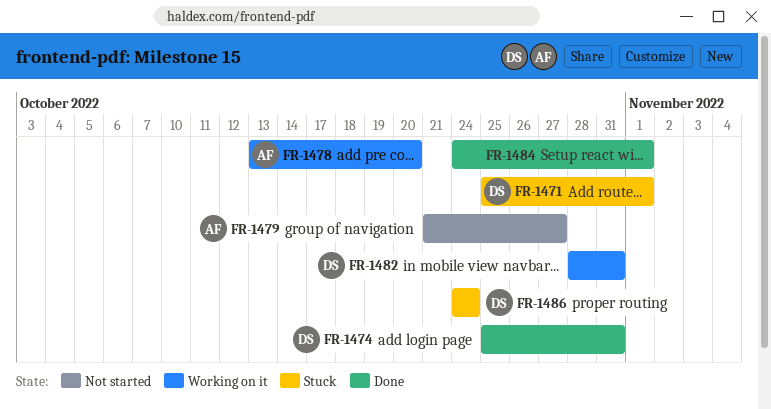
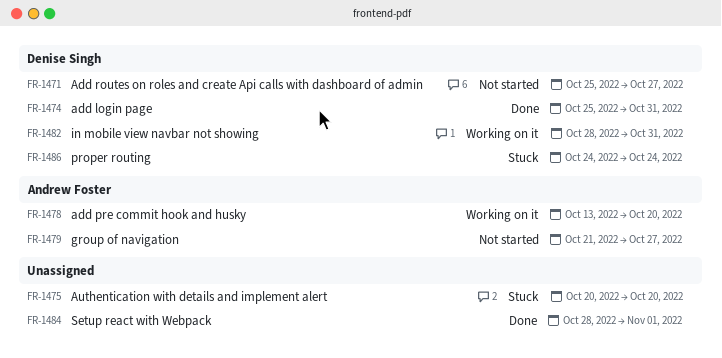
FR-1471, status: Stuck -> Not started
FR-1471, due: Nov 1 -> Oct 27
FR-1475: none -> present
FR-1484, start: Oct 24 -> Oct 28

